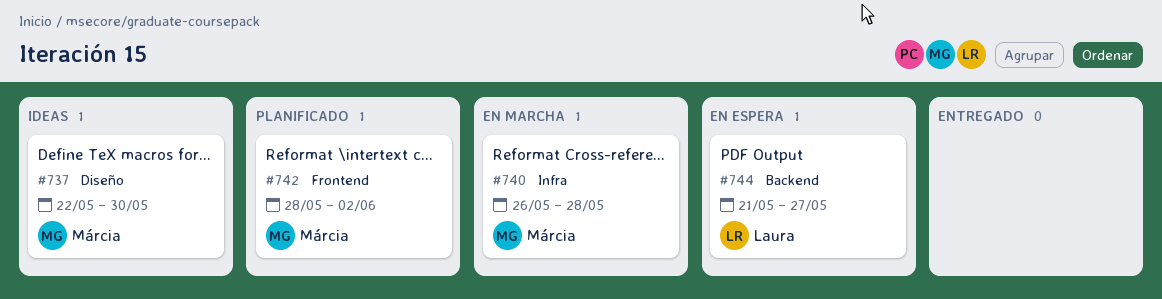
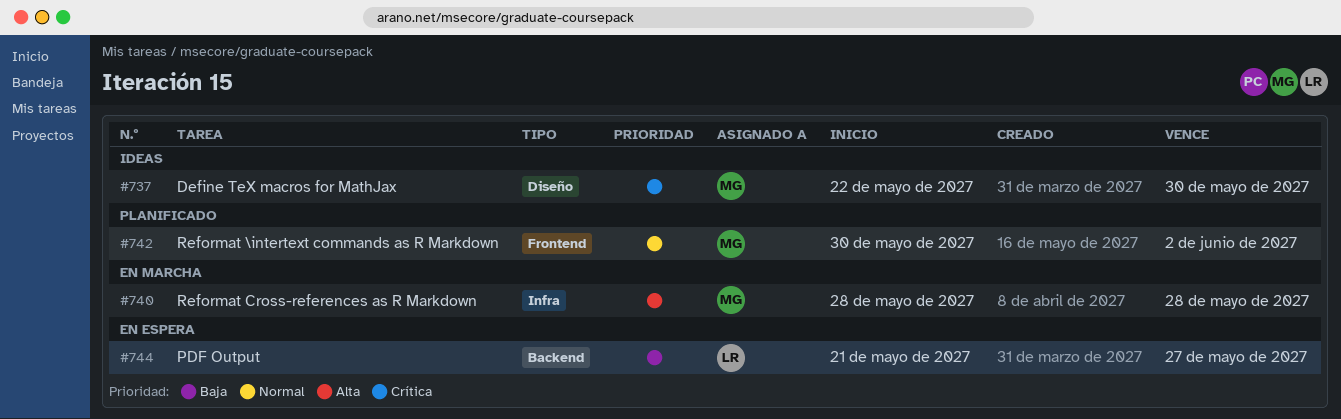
#740, start: May 26 -> May 28
#742, start: May 28 -> May 30

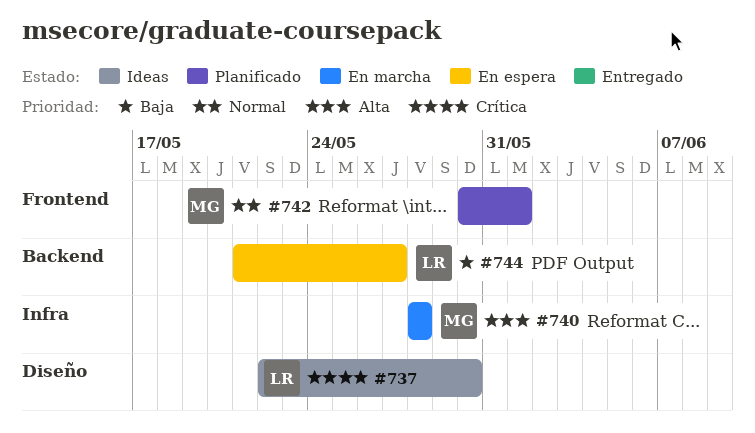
#737, owner: MG -> LR
#742, due: Jun 2 -> Jun 1

